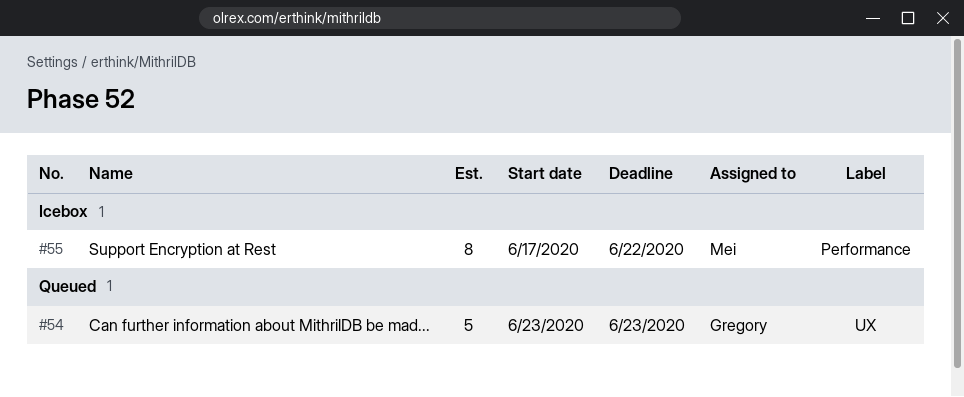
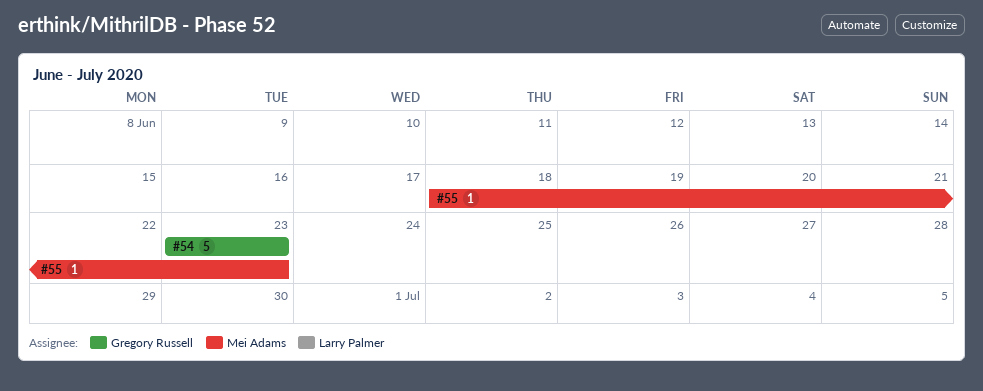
#55, estimate: 8 -> 1
#55, start: Jun 17 -> Jun 18
#55, due: Jun 22 -> Jun 23

